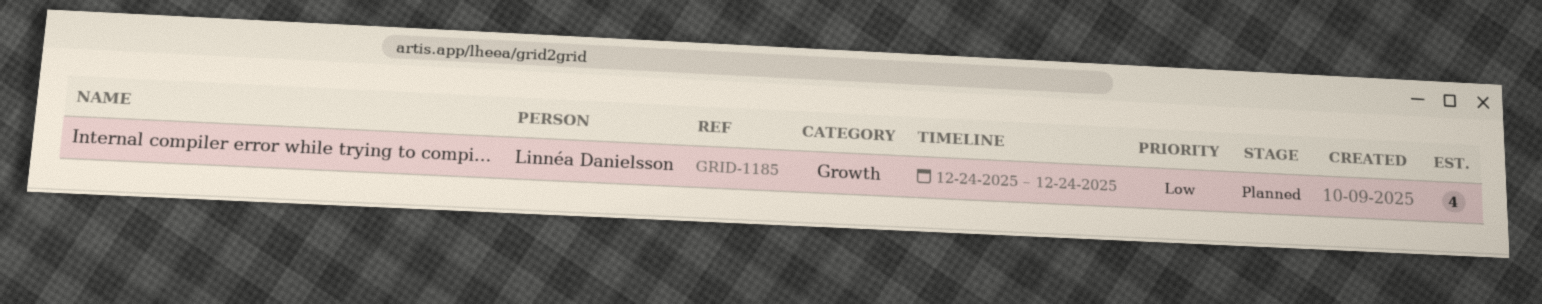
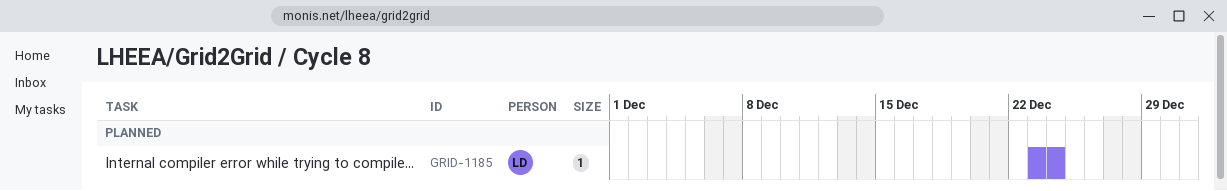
GRID-1185, estimate: 4 -> 1
GRID-1185, start: Dec 24 -> Dec 23

